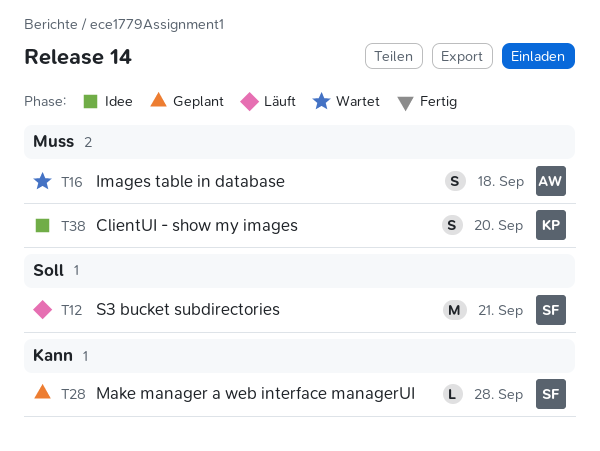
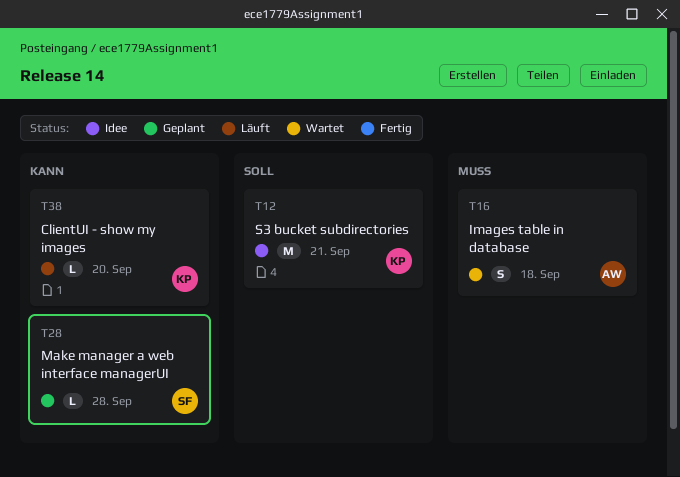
T12, status: Läuft -> Idee
T12, owner: SF -> KP
T38, status: Idee -> Läuft
T38, priority: Muss -> Kann
T38, estimate: S -> L

